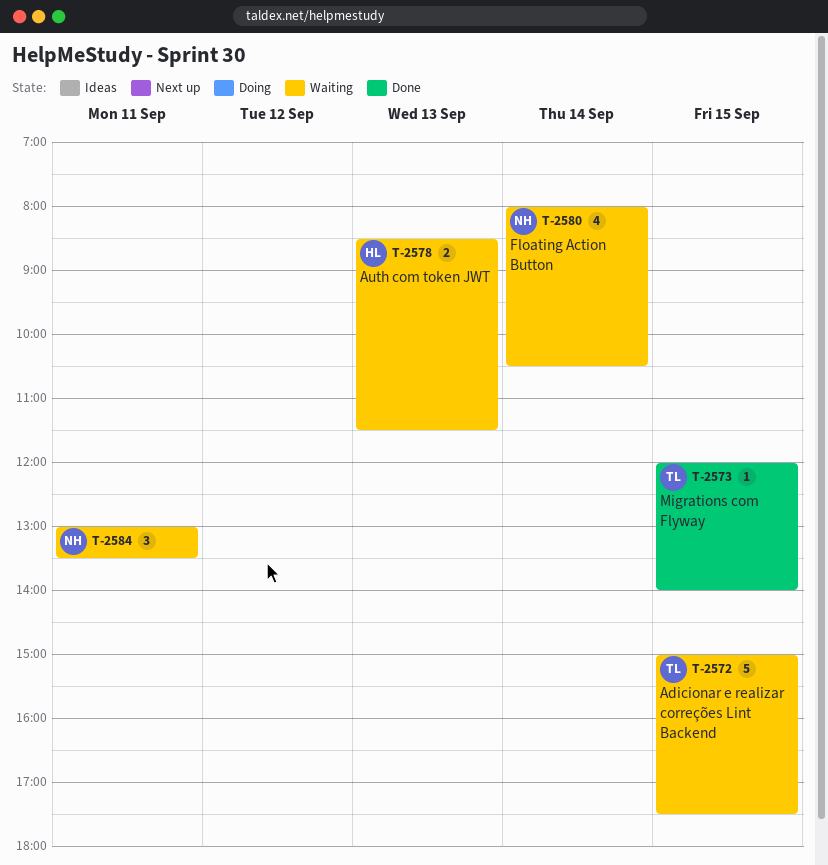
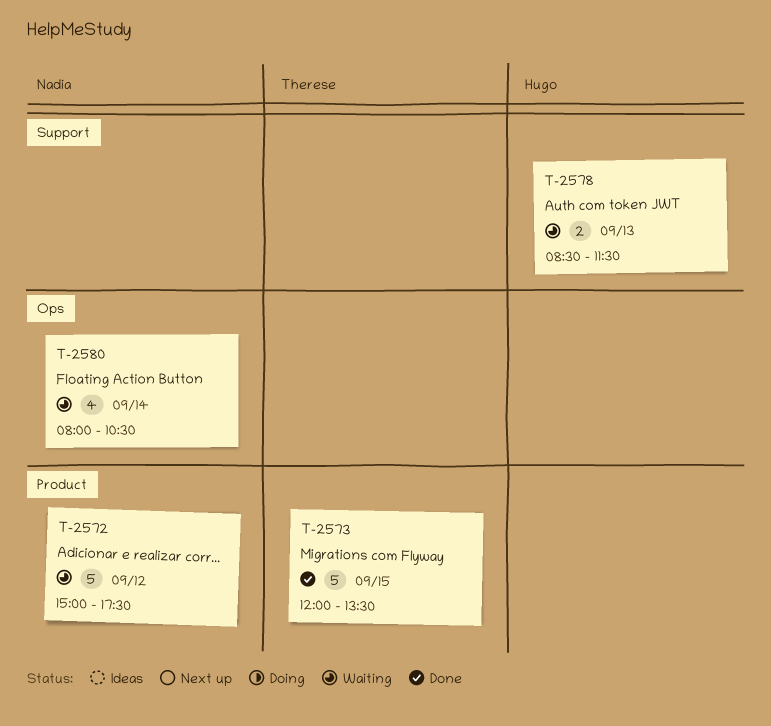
T-2572, owner: Therese -> Nadia
T-2572, day: Sep 15 -> Sep 12
T-2573, estimate: 1 -> 5
T-2573, ends: 14:00 -> 13:30
T-2584: present -> none

